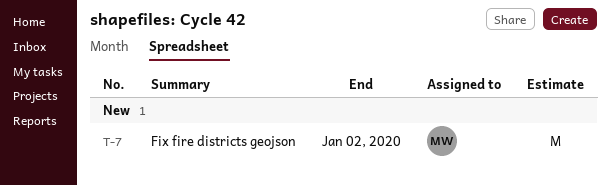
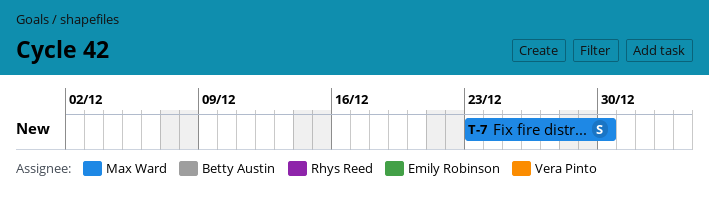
T-7, estimate: M -> S
T-7, due: Jan 2 -> Dec 30

